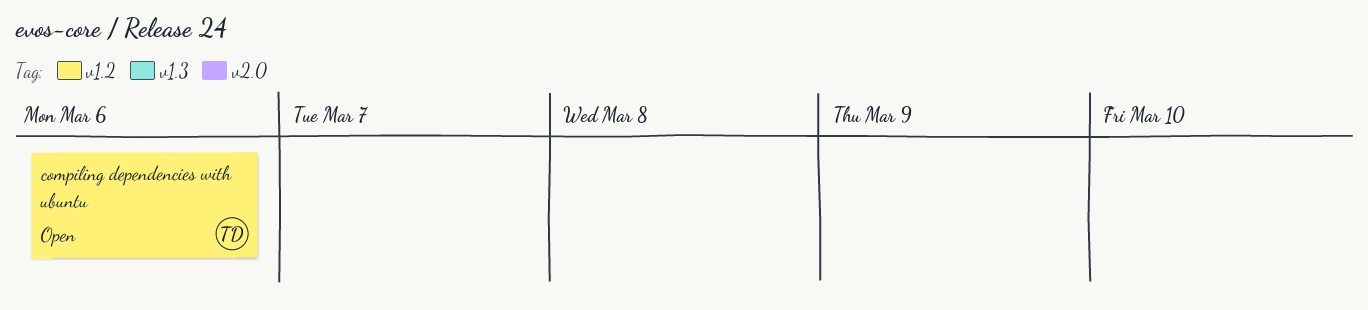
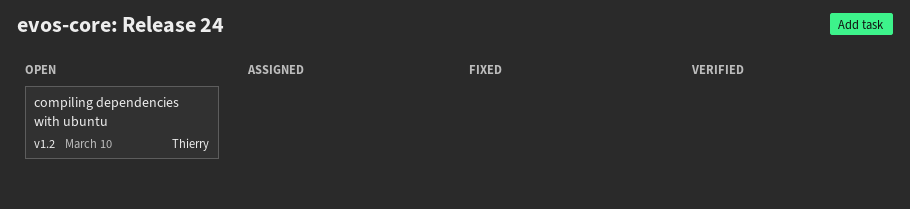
compiling dependencies with ubuntu, due: Mar 6 -> Mar 10

